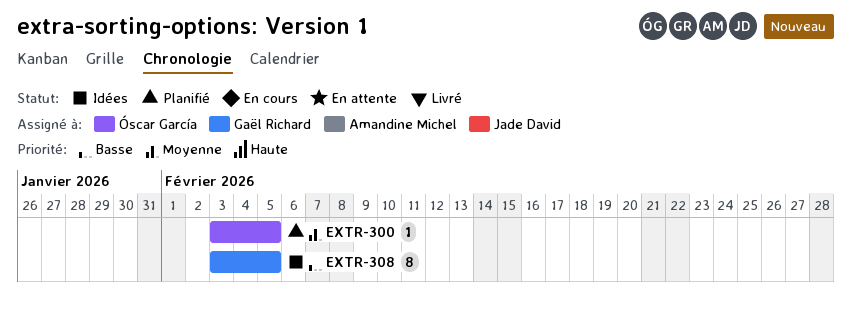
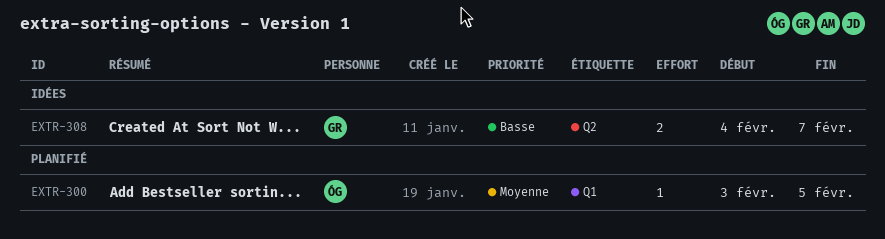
EXTR-308, estimate: 8 -> 2
EXTR-308, start: Feb 3 -> Feb 4
EXTR-308, due: Feb 5 -> Feb 7

